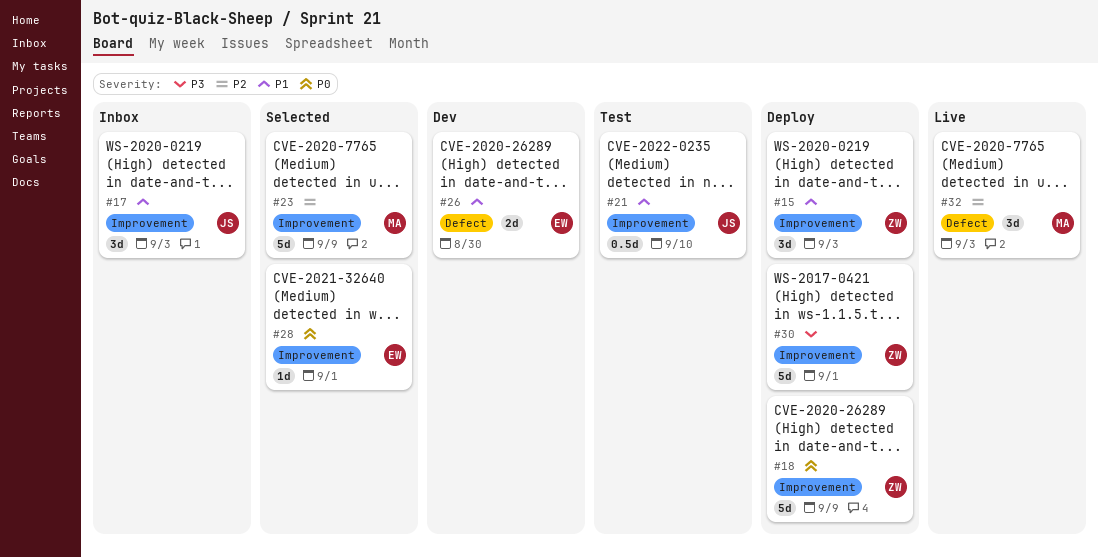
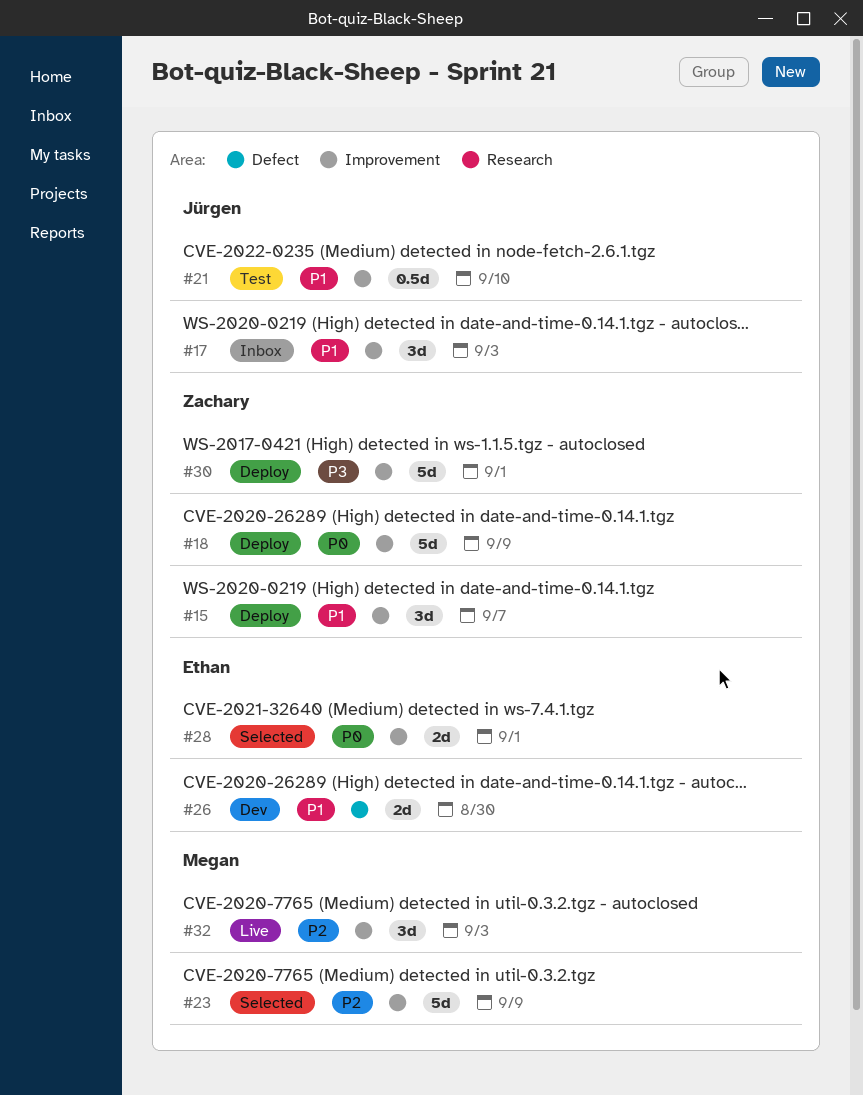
#15, due: Sep 3 -> Sep 7
#28, estimate: 1d -> 2d
#32, label: Defect -> Improvement

